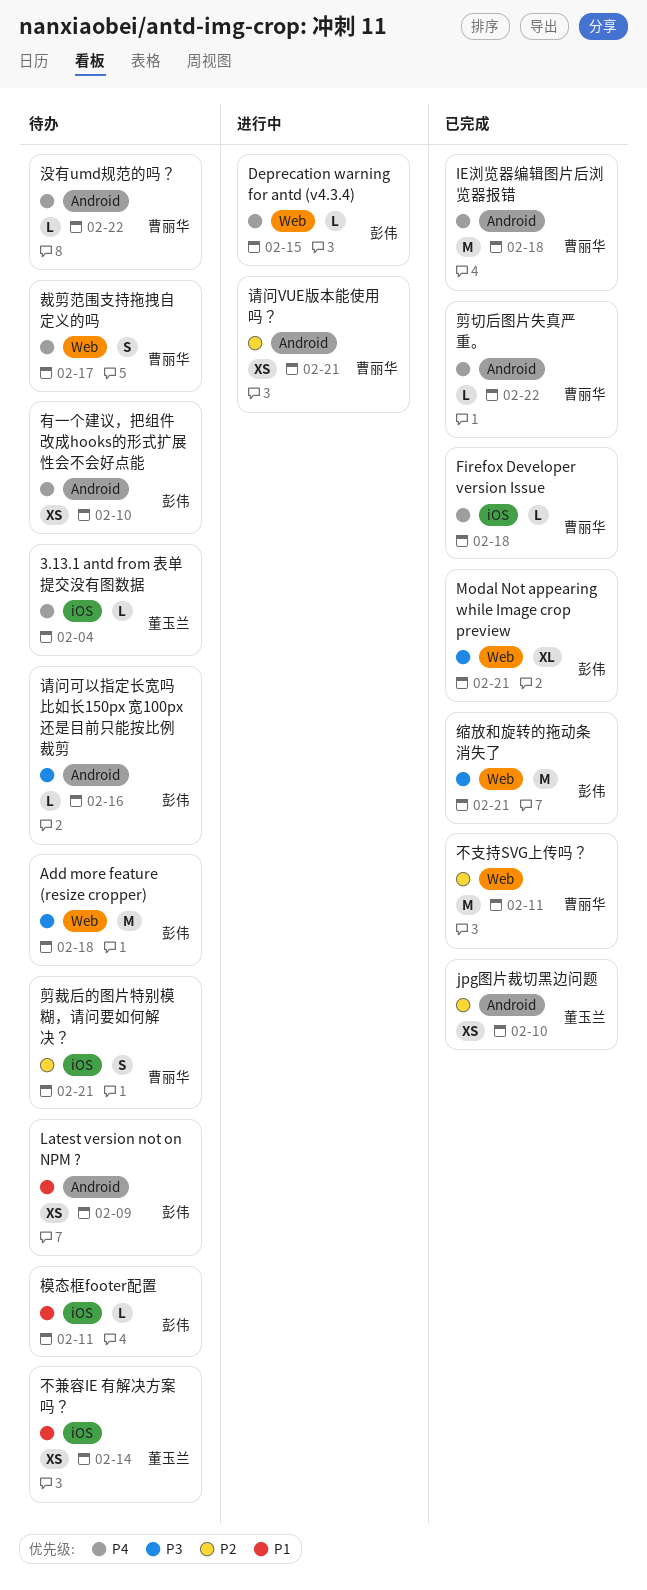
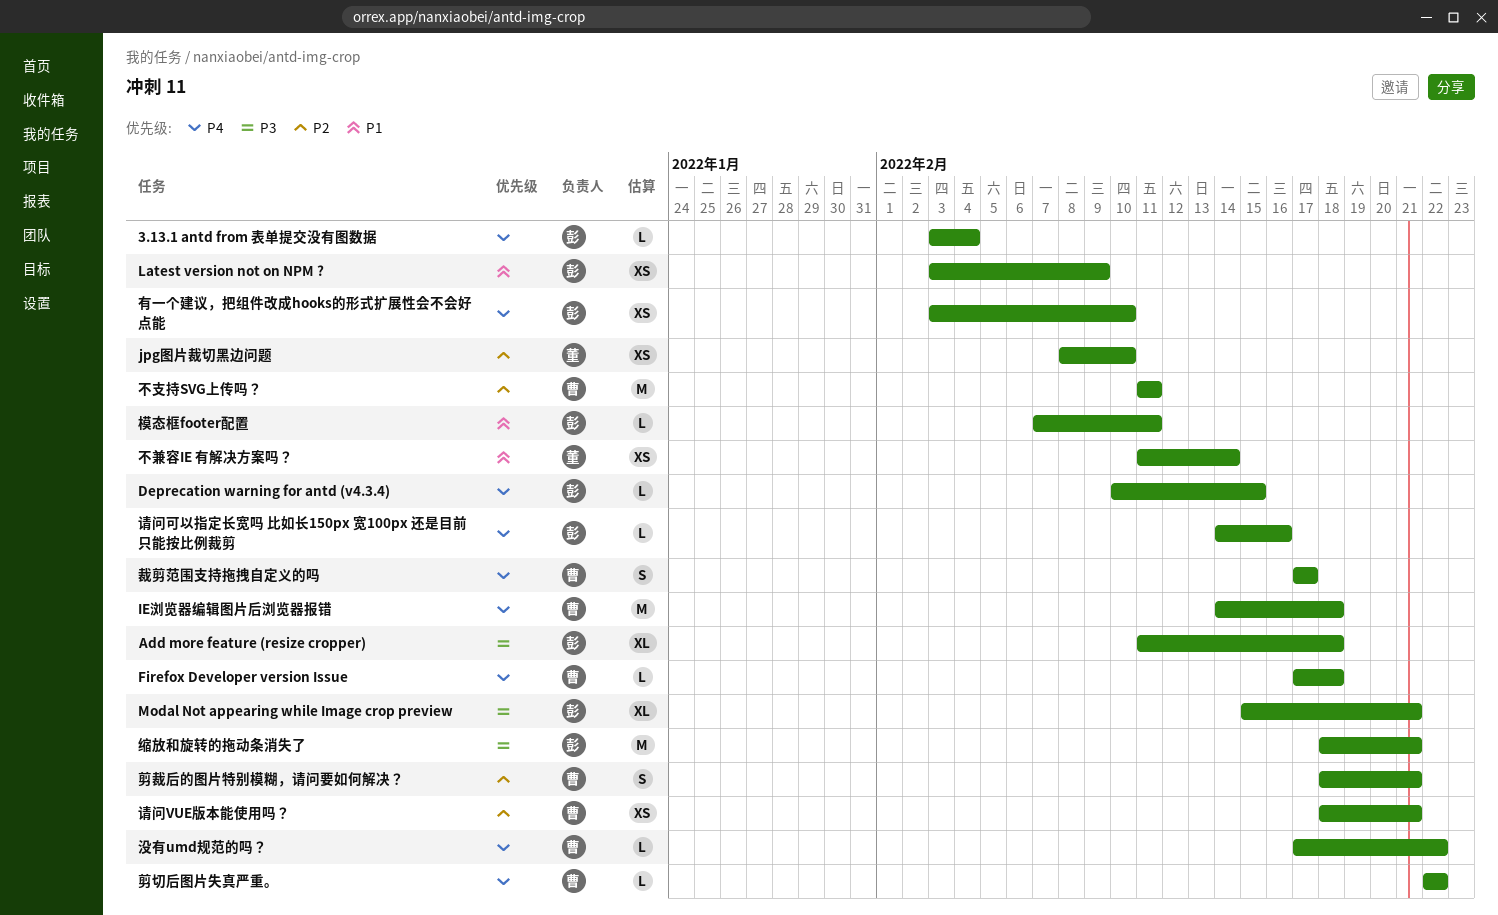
3.13.1 antd from 表单提交没有图数据, owner: 董玉兰 -> 彭伟
Add more feature (resize cropper), estimate: M -> XL
请问可以指定长宽吗 比如长150px 宽100px 还是目前只能按比例裁剪, priority: P3 -> P4

